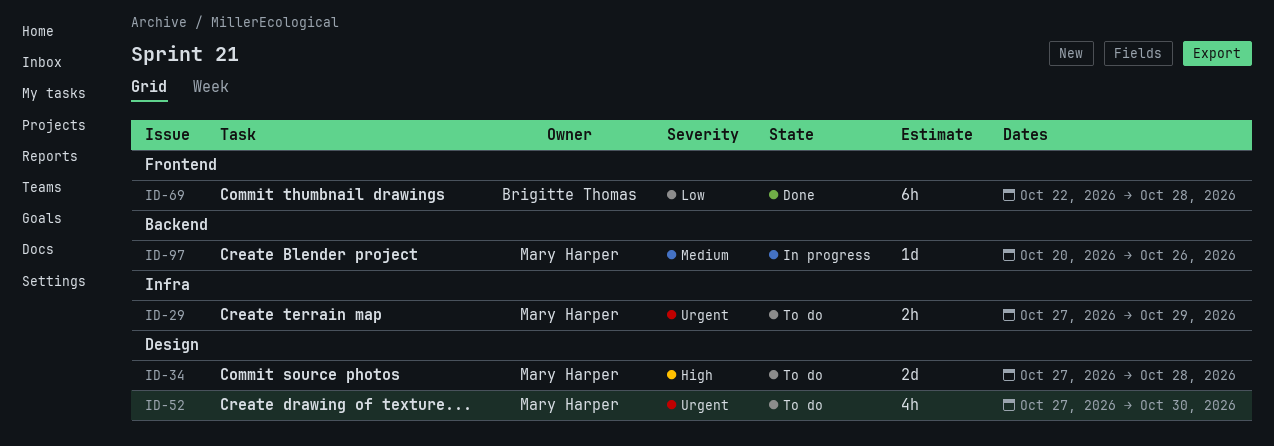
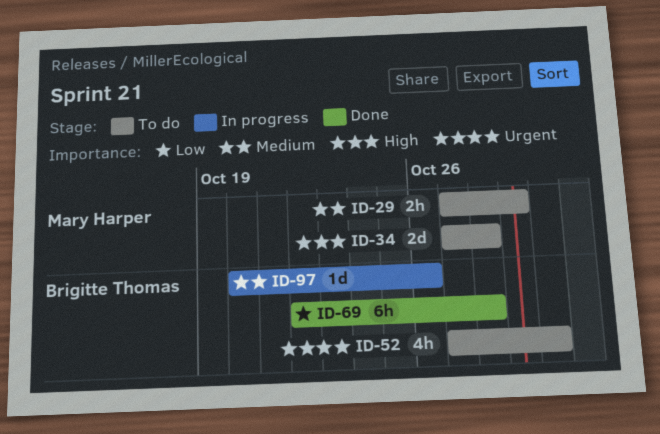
ID-29, priority: Urgent -> Medium
ID-52, owner: Mary Harper -> Brigitte Thomas
ID-97, owner: Mary Harper -> Brigitte Thomas

